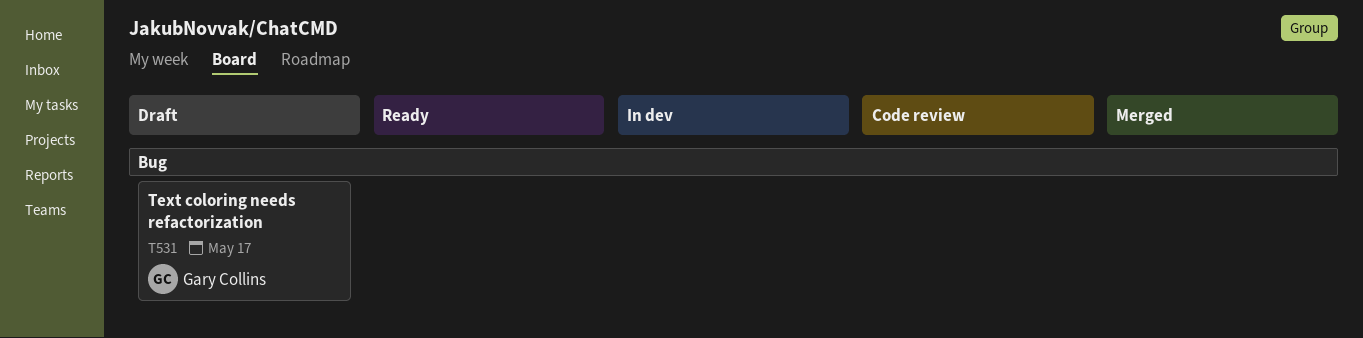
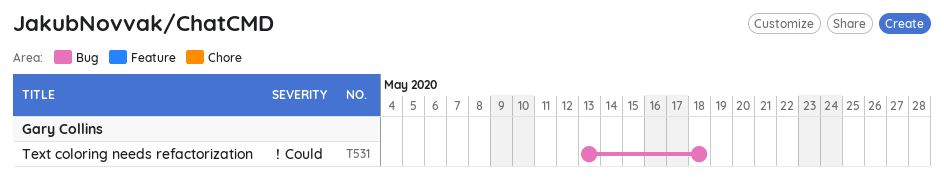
T531, due: May 17 -> May 18

